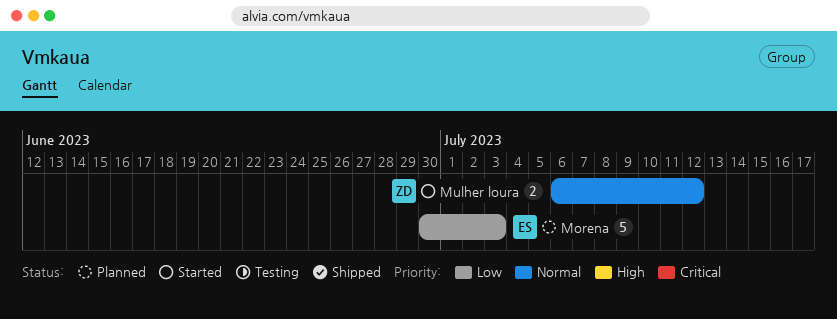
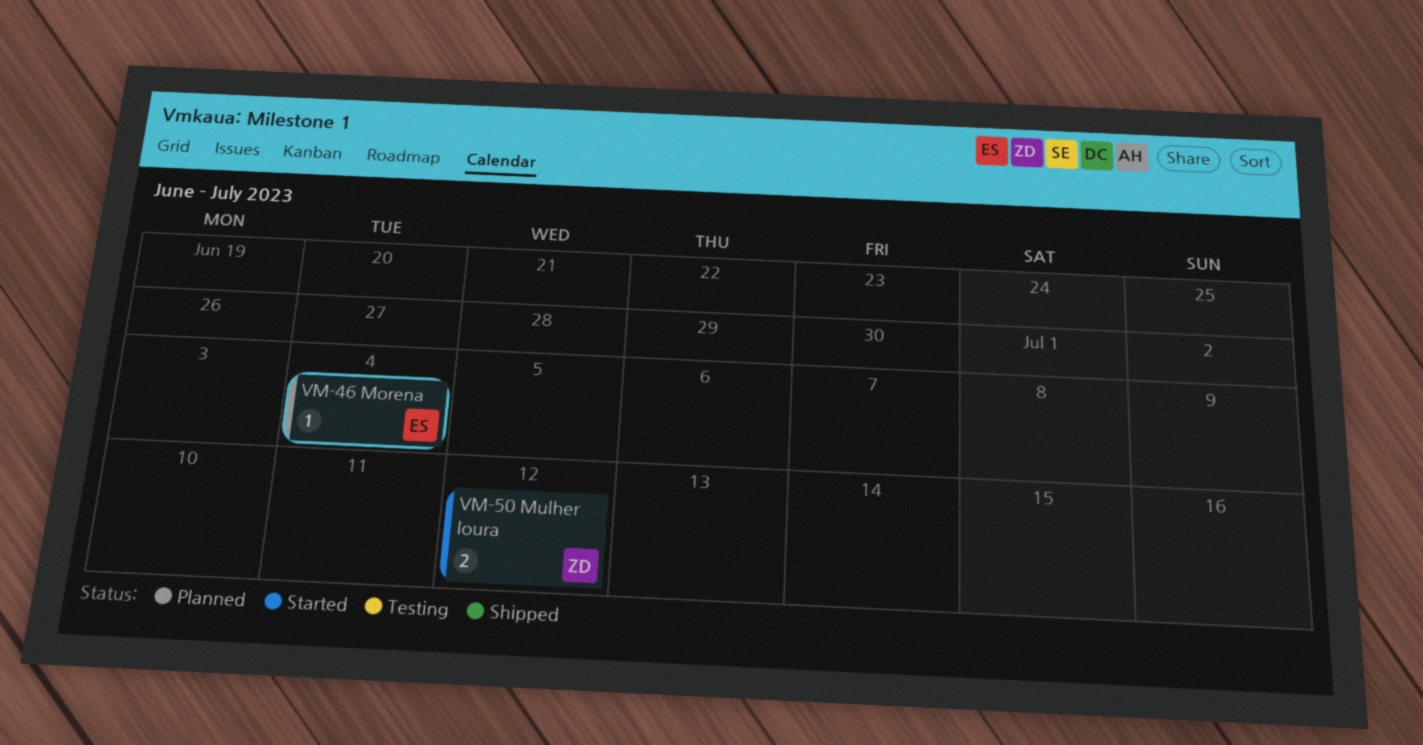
Morena, estimate: 5 -> 1
Morena, due: Jul 3 -> Jul 4

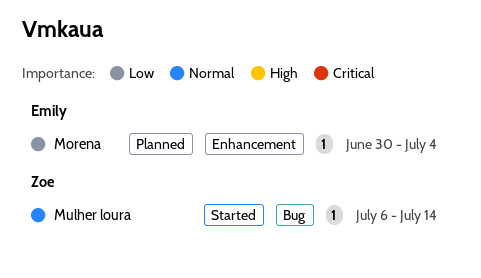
Mulher loura, estimate: 2 -> 1
Mulher loura, due: Jul 12 -> Jul 14

